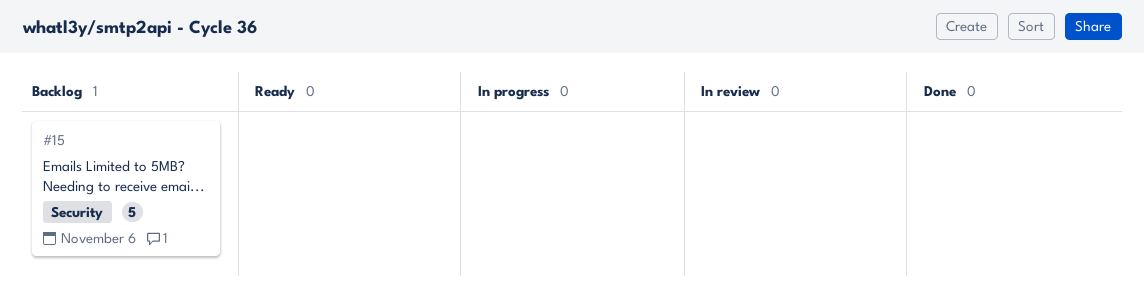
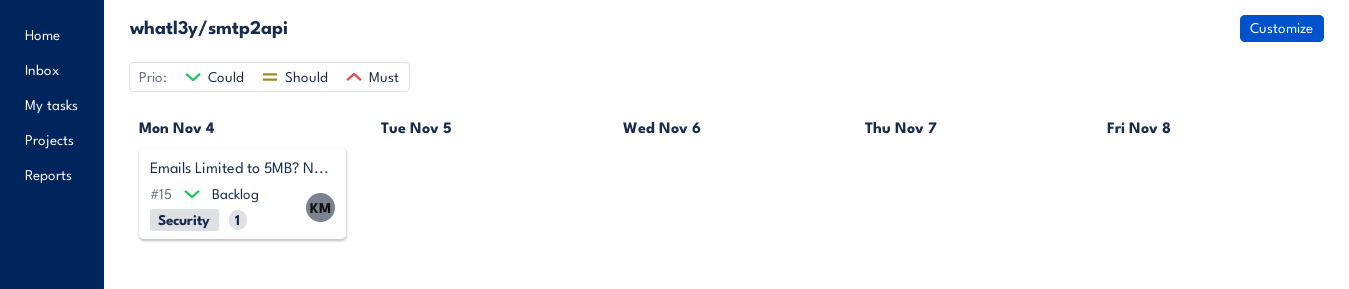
#15, estimate: 5 -> 1
#15, due: Nov 6 -> Nov 4

